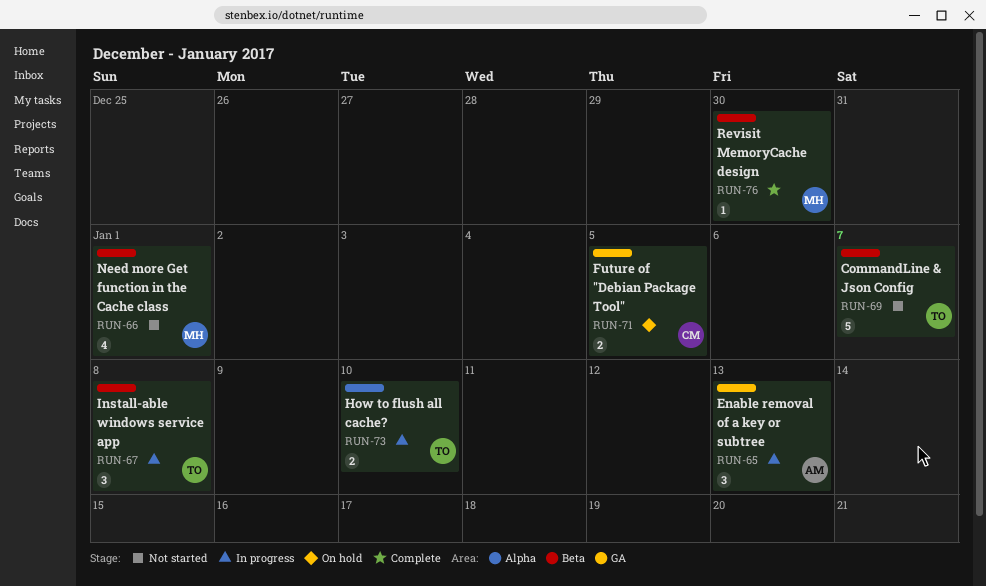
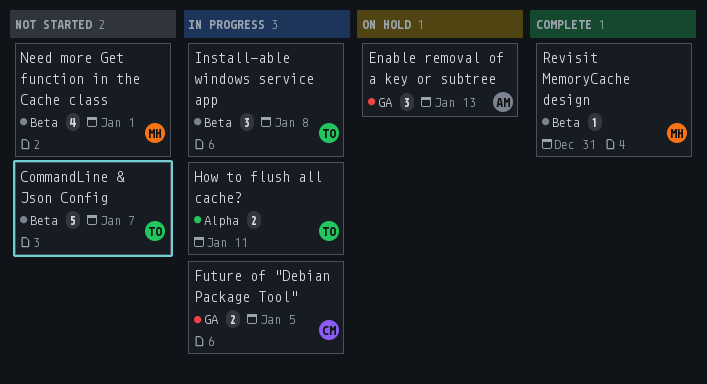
Enable removal of a key or subtree, status: In progress -> On hold
Future of "Debian Package Tool", status: On hold -> In progress
How to flush all cache?, due: Jan 10 -> Jan 11
Revisit MemoryCache design, due: Dec 30 -> Dec 31

